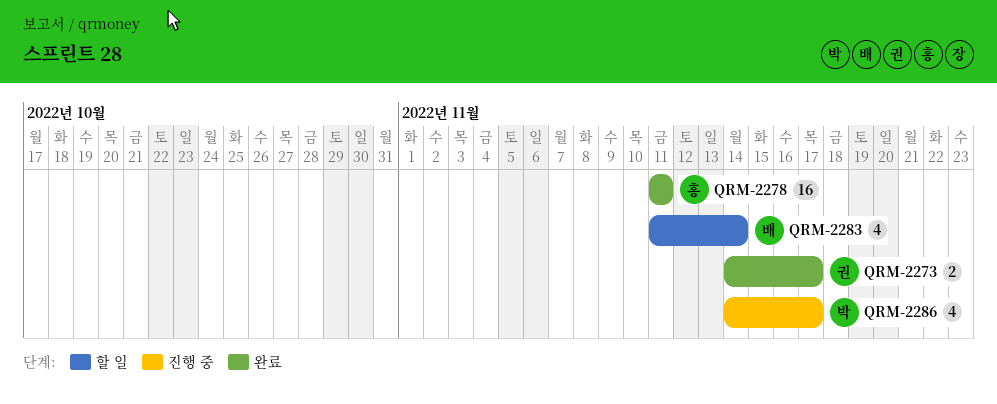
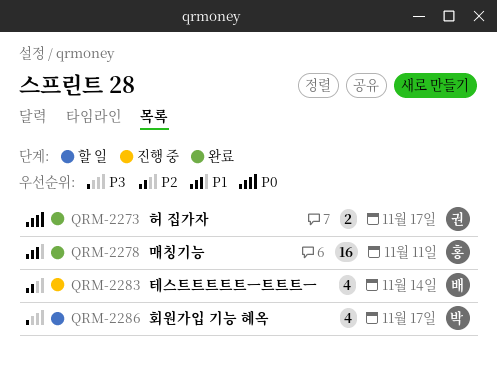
QRM-2283, status: 할 일 -> 진행 중
QRM-2286, status: 진행 중 -> 할 일

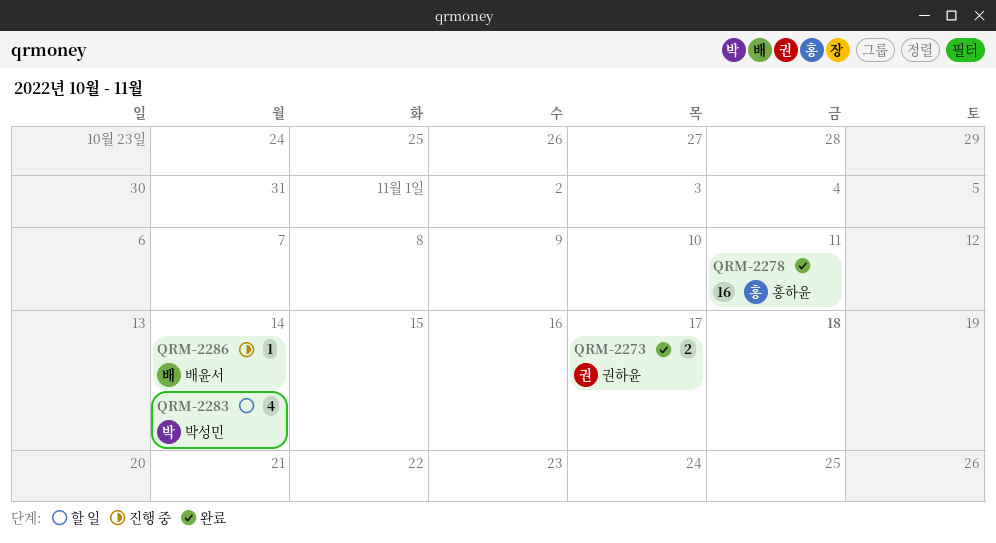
QRM-2283, status: 진행 중 -> 할 일
QRM-2283, owner: 배윤서 -> 박성민
QRM-2286, status: 할 일 -> 진행 중
QRM-2286, owner: 박성민 -> 배윤서
QRM-2286, estimate: 4 -> 1
QRM-2286, due: Nov 17 -> Nov 14

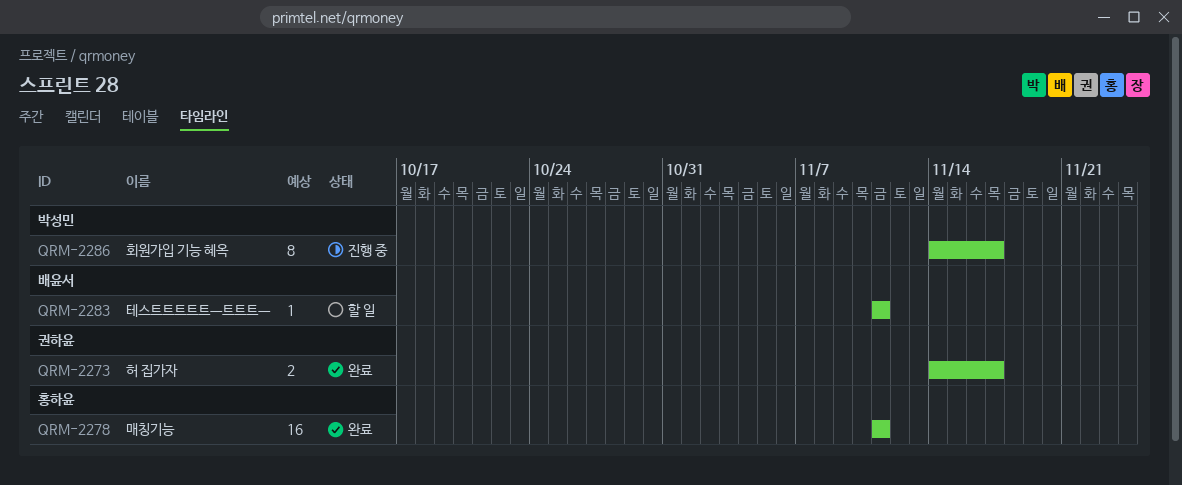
QRM-2283, owner: 박성민 -> 배윤서
QRM-2283, estimate: 4 -> 1
QRM-2283, due: Nov 14 -> Nov 11
QRM-2286, owner: 배윤서 -> 박성민
QRM-2286, estimate: 1 -> 8
QRM-2286, due: Nov 14 -> Nov 17

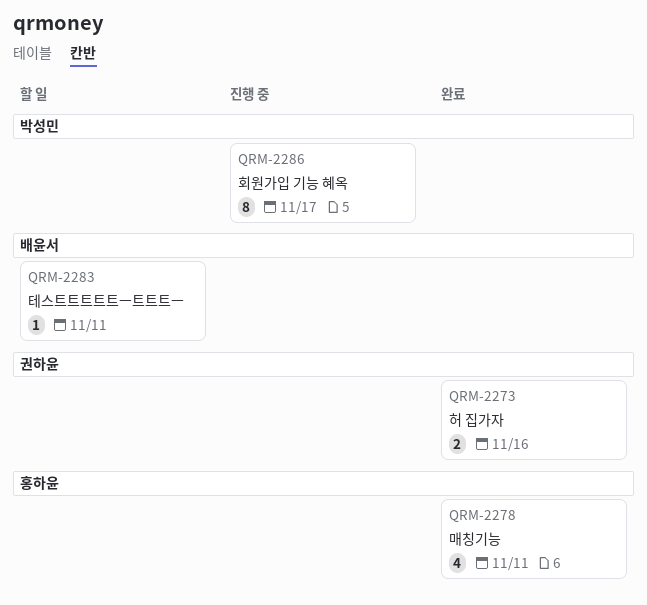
QRM-2273, due: Nov 17 -> Nov 16
QRM-2278, estimate: 16 -> 4

